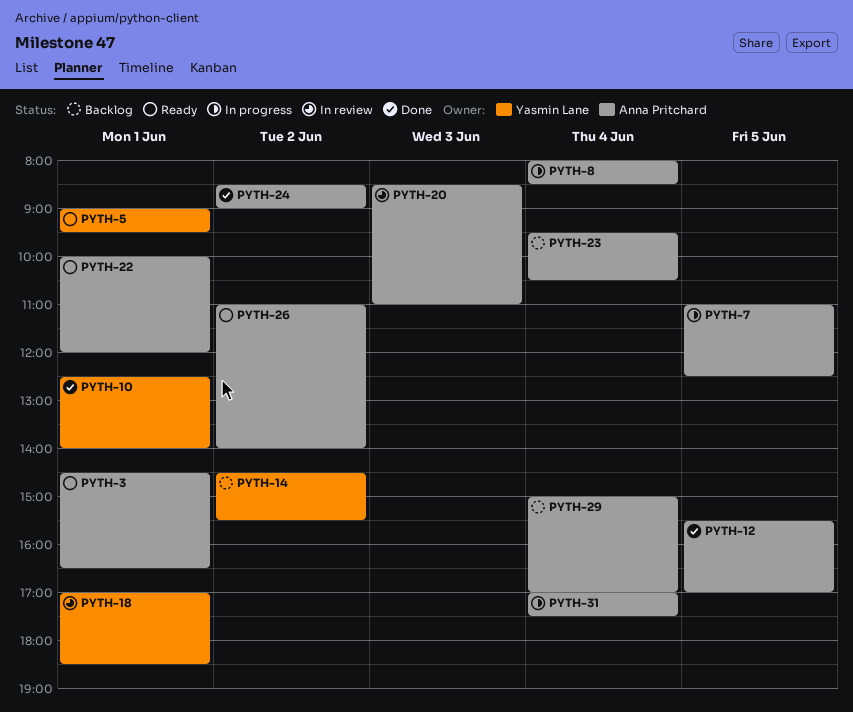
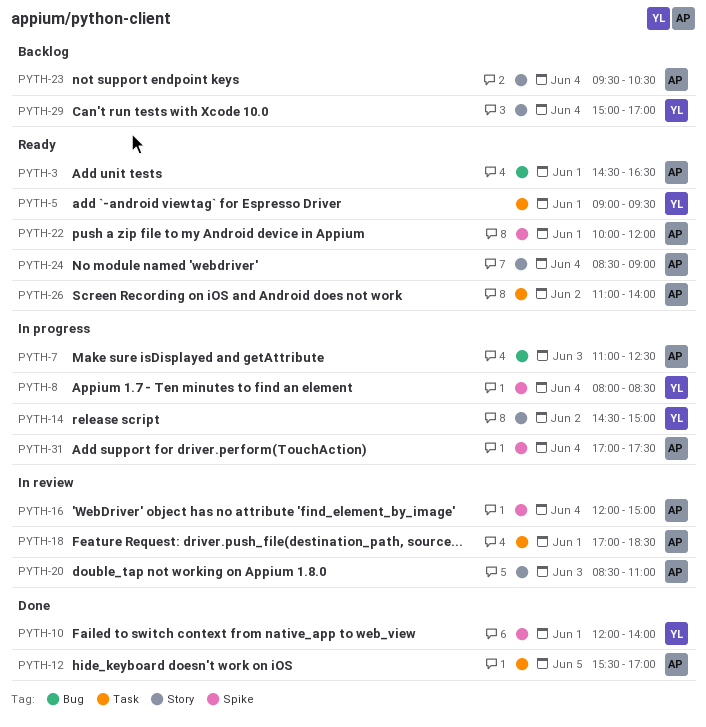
PYTH-7, day: Jun 5 -> Jun 3
PYTH-8, owner: Anna Pritchard -> Yasmin Lane
PYTH-10, begins: 12:30 -> 12:00
PYTH-14, status: Backlog -> In progress
PYTH-14, ends: 15:30 -> 15:00
PYTH-16: none -> present
PYTH-18, owner: Yasmin Lane -> Anna Pritchard
PYTH-24, status: Done -> Ready
PYTH-24, day: Jun 2 -> Jun 4
PYTH-29, owner: Anna Pritchard -> Yasmin Lane

